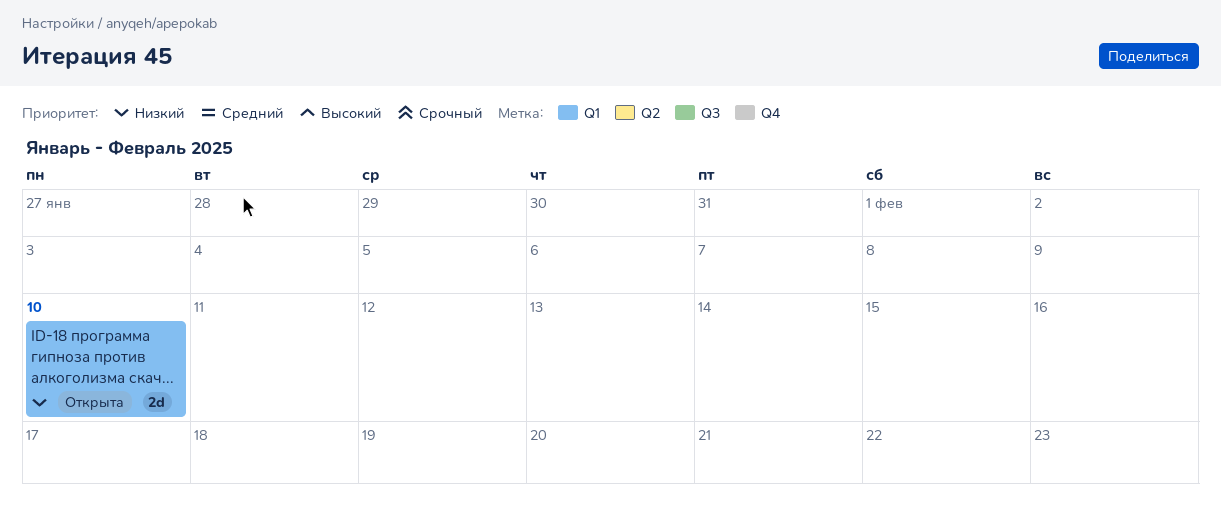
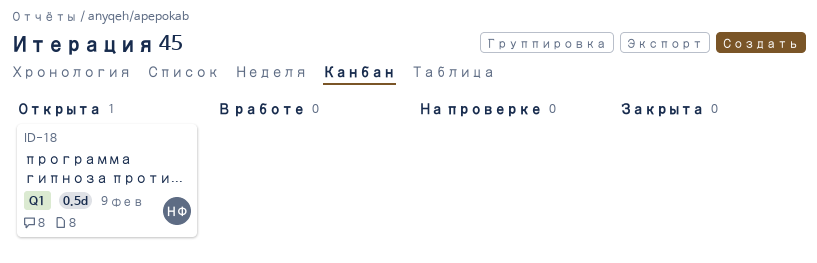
ID-18, estimate: 2d -> 0.5d
ID-18, due: Feb 10 -> Feb 9

